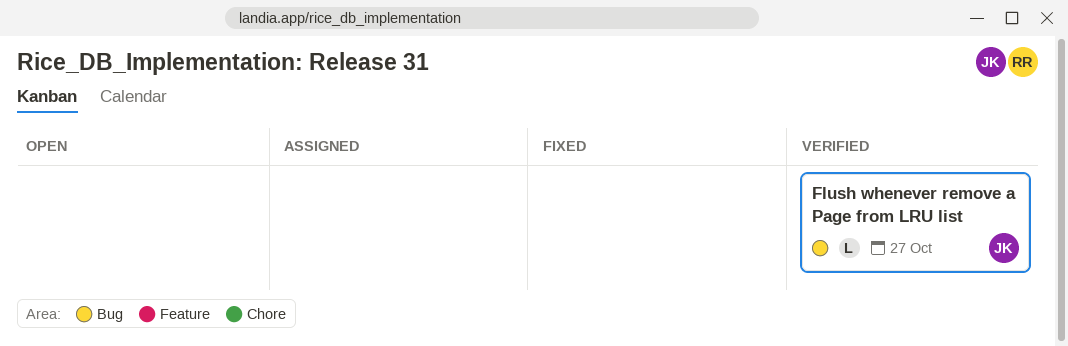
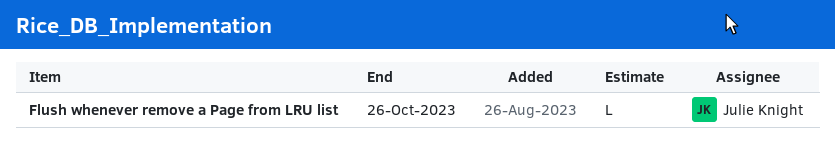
Flush whenever remove a Page from LRU list, due: Oct 27 -> Oct 26

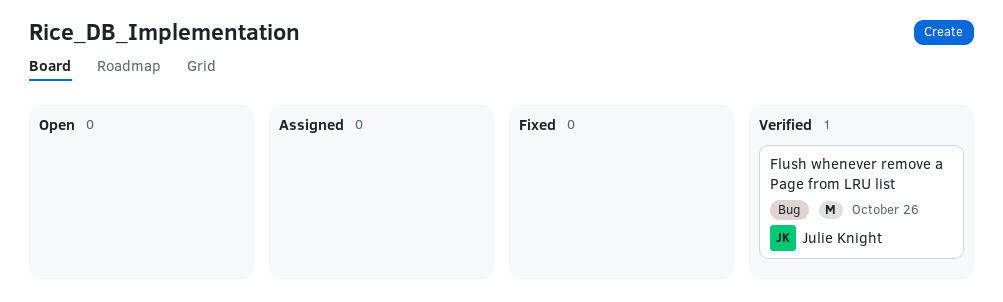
Flush whenever remove a Page from LRU list, estimate: L -> M

